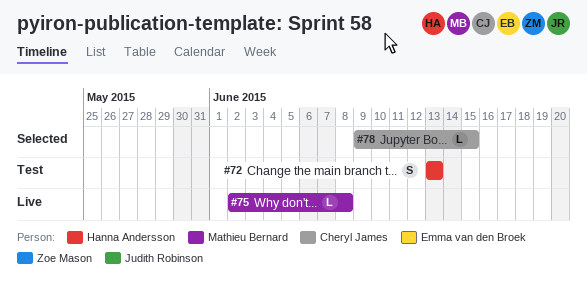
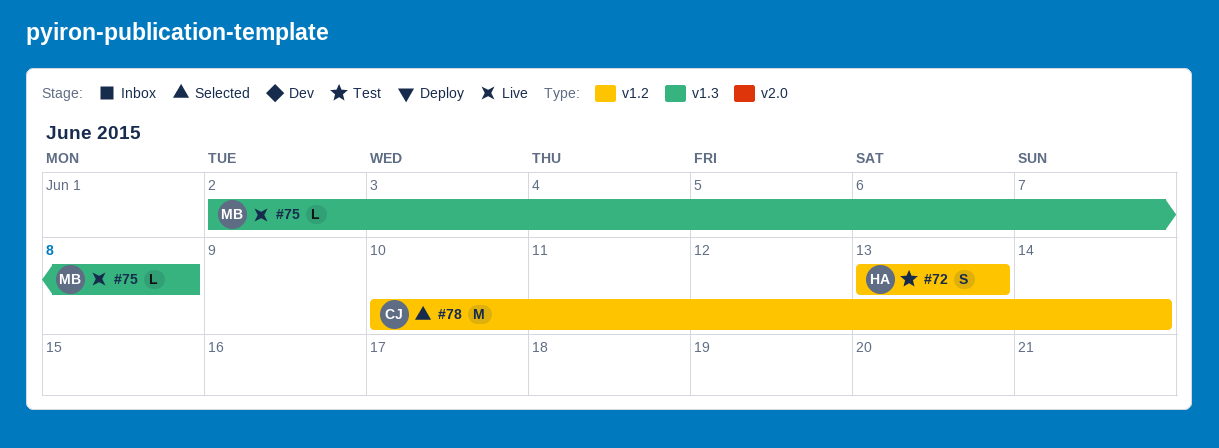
#78, estimate: L -> M
#78, start: Jun 9 -> Jun 10
#78, due: Jun 15 -> Jun 14

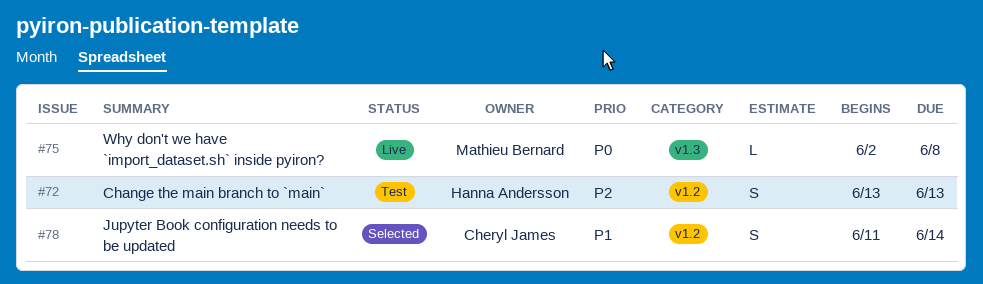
#78, estimate: M -> S
#78, start: Jun 10 -> Jun 11

